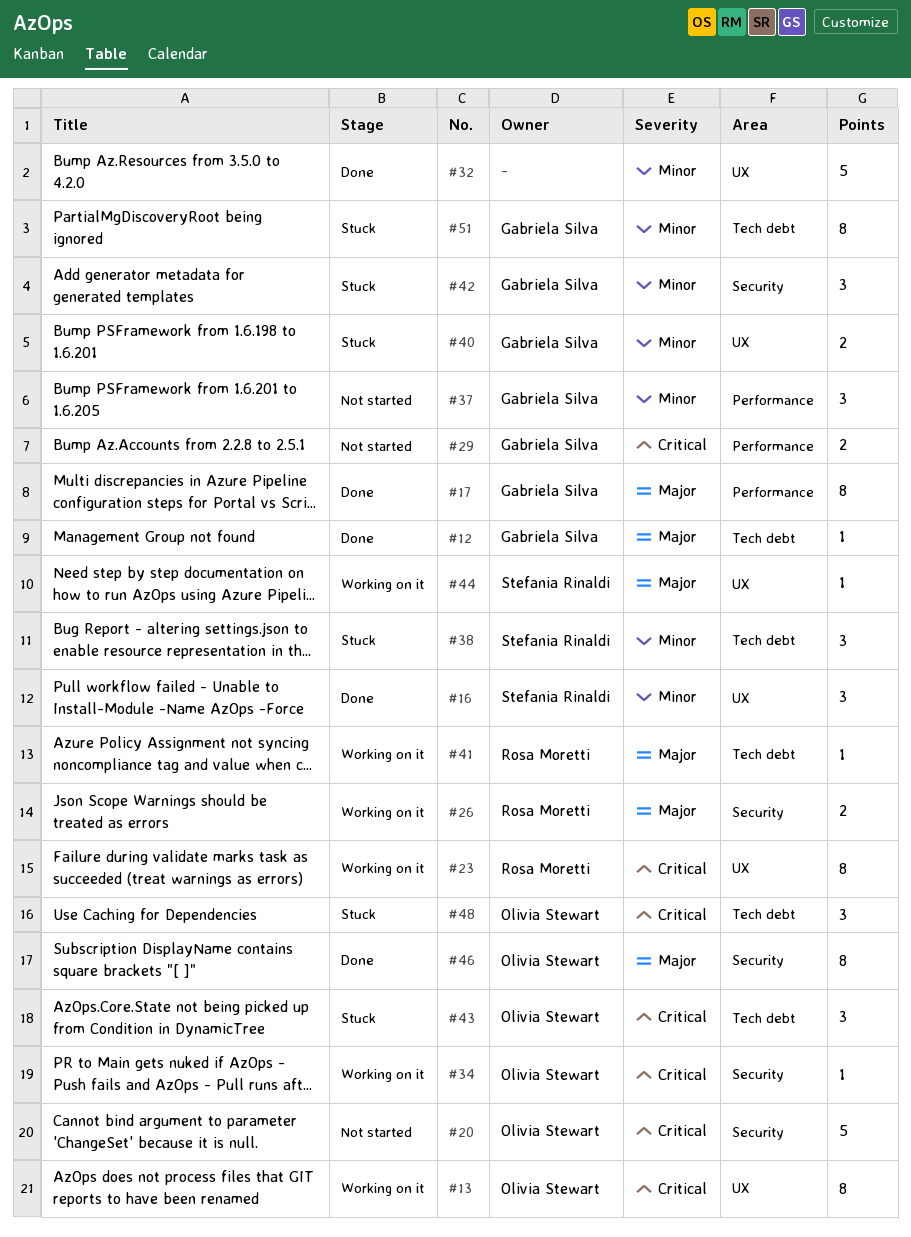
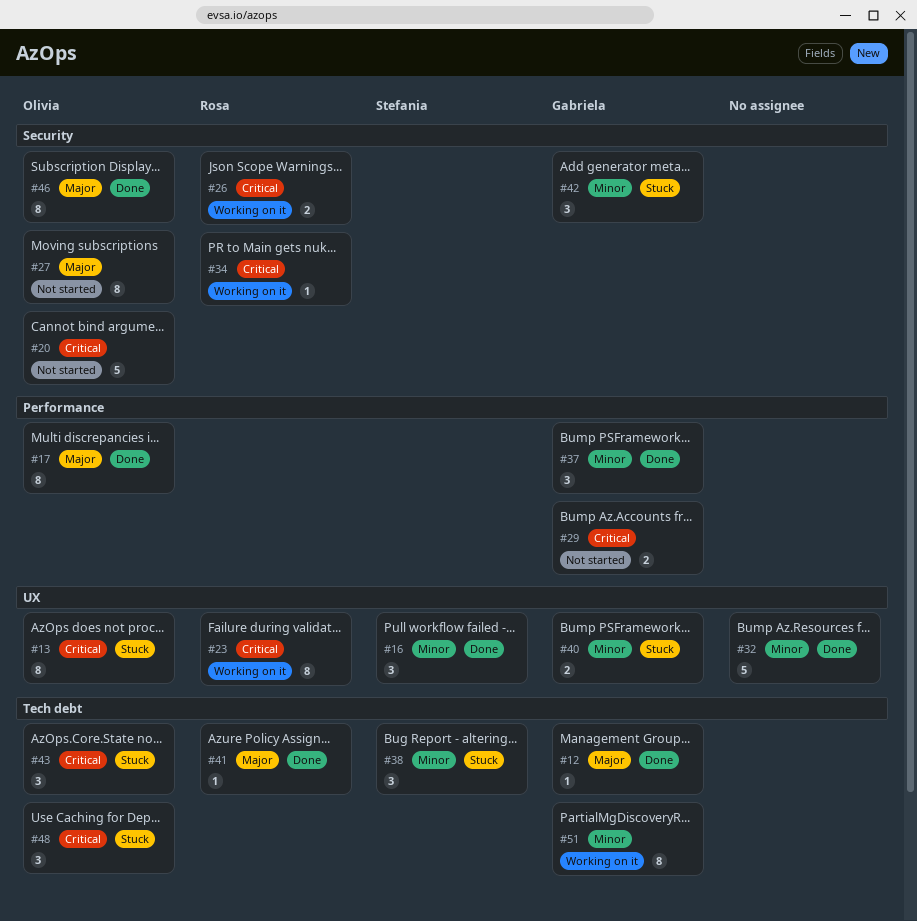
#13, status: Working on it -> Stuck
#17, owner: Gabriela Silva -> Olivia Stewart
#26, priority: Major -> Critical
#27: none -> present
#34, owner: Olivia Stewart -> Rosa Moretti
#37, status: Not started -> Done
#41, status: Working on it -> Done
#44: present -> none
#51, status: Stuck -> Working on it

